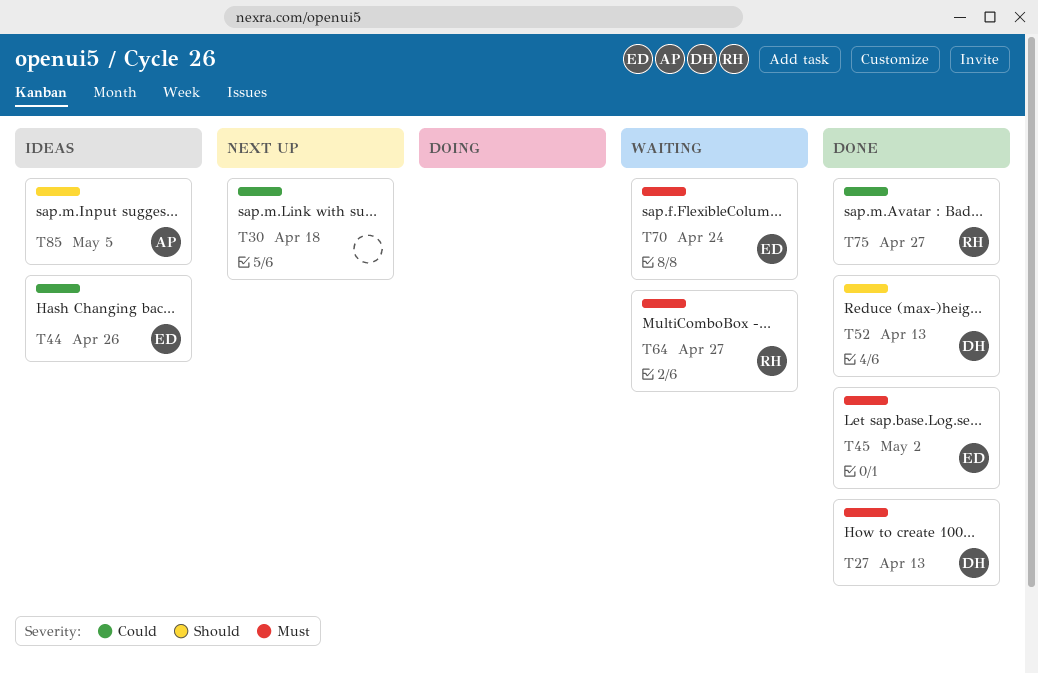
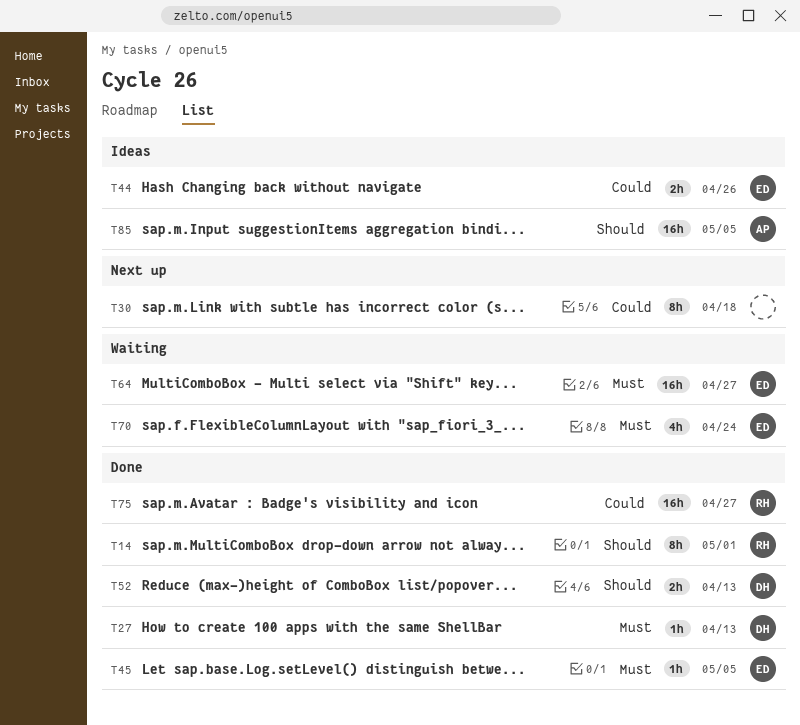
T14: none -> present
T45, due: May 2 -> May 5
T64, owner: RH -> ED

